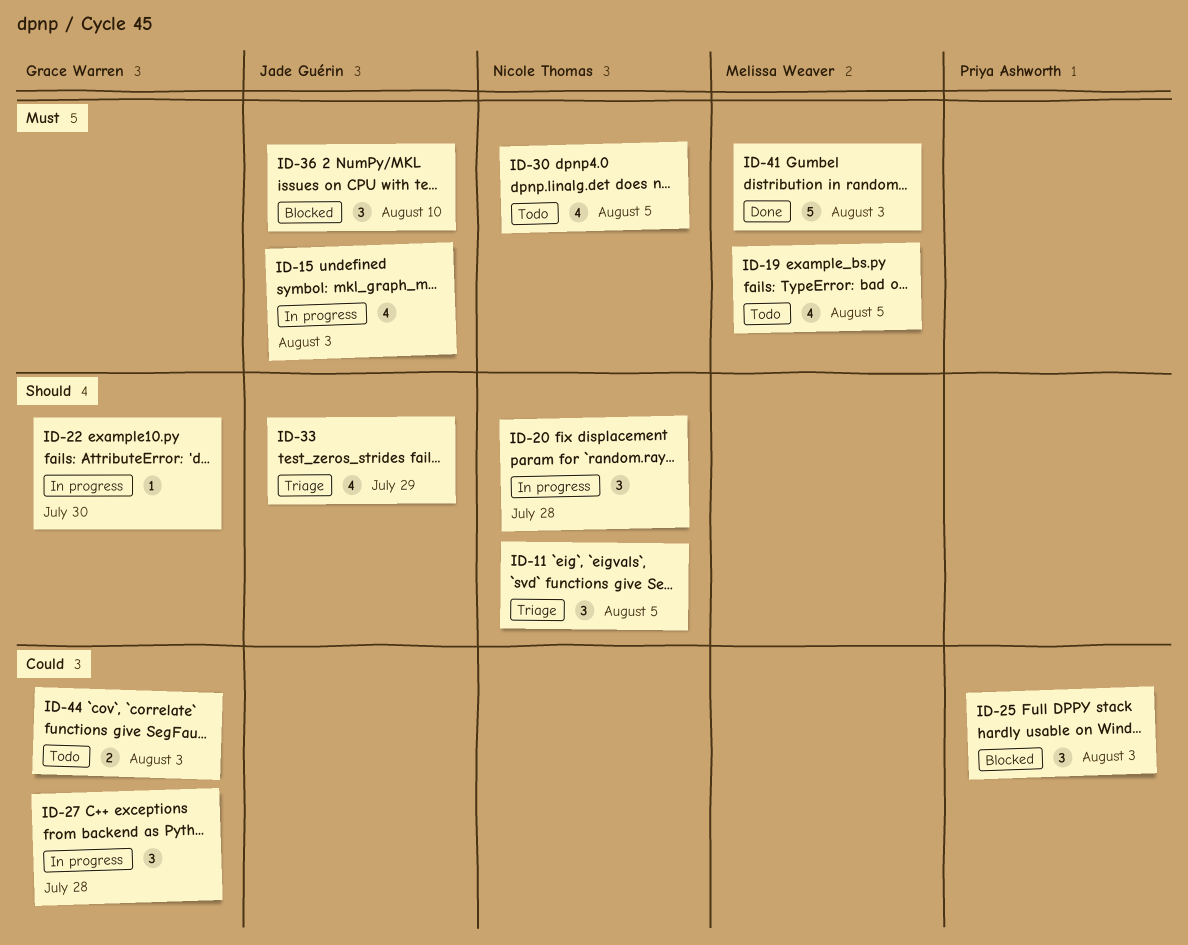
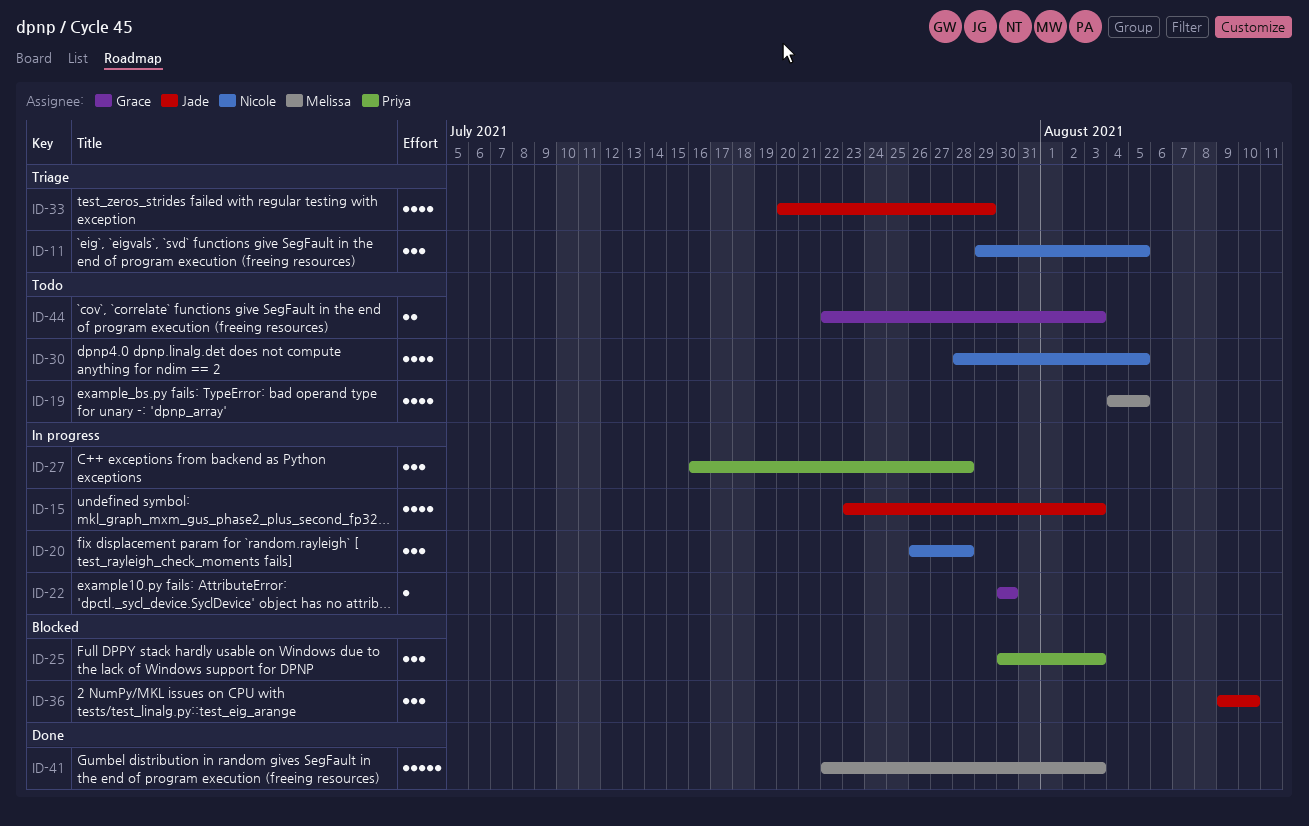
ID-27, owner: Grace Warren -> Priya Ashworth

